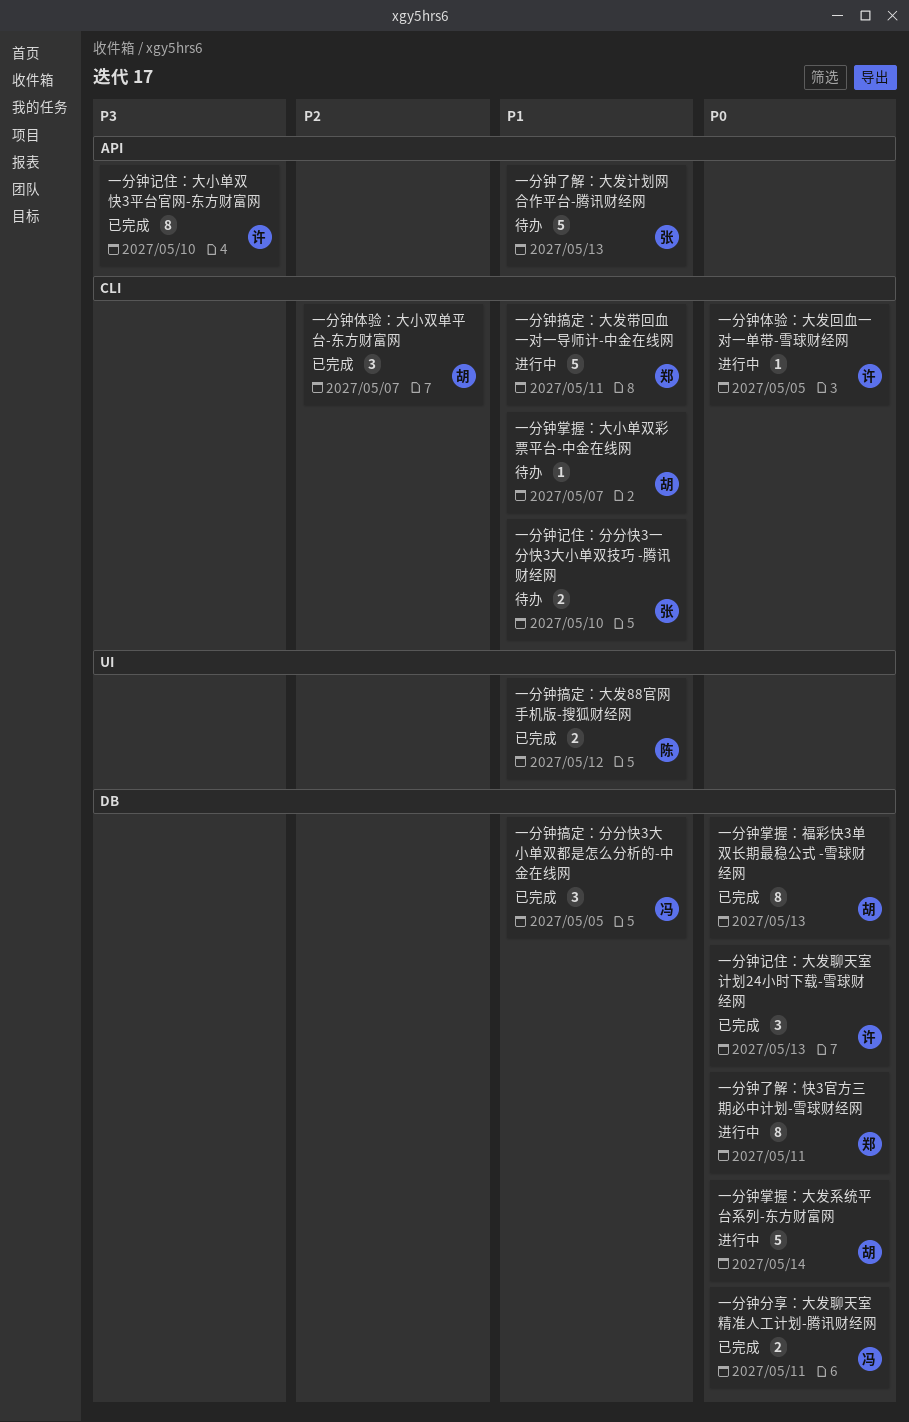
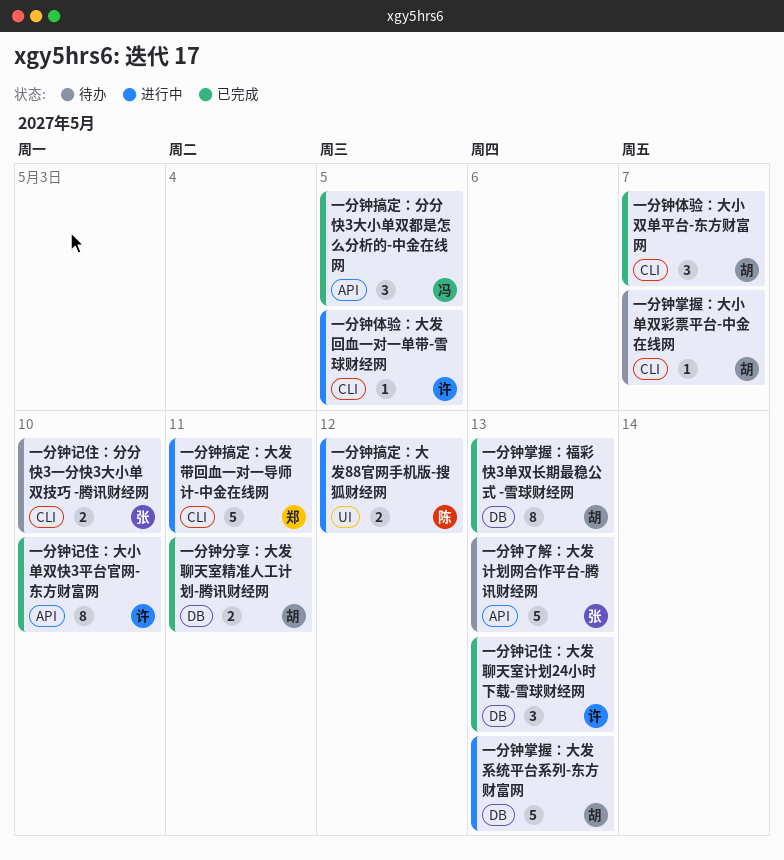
一分钟了解：快3官方三期必中计划-雪球财经网: present -> none
一分钟分享：大发聊天室精准人工计划-腾讯财经网, owner: 冯 -> 胡
一分钟掌握：大发系统平台系列-东方财富网, due: May 14 -> May 13
一分钟搞定：分分快3大小单双都是怎么分析的-中金在线网, label: DB -> API
一分钟搞定：大发88官网手机版-搜狐财经网, status: 已完成 -> 进行中

